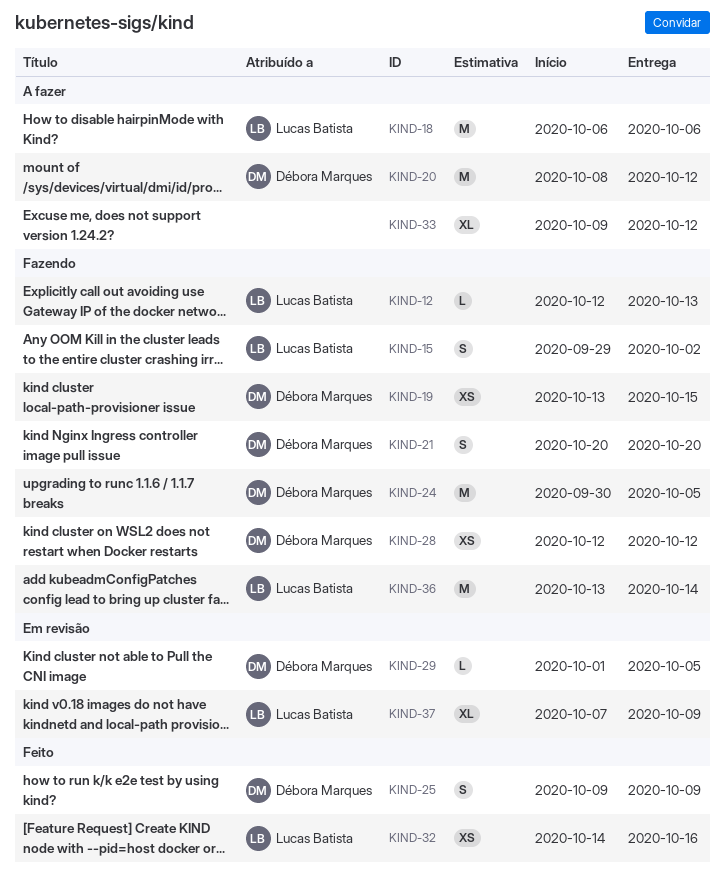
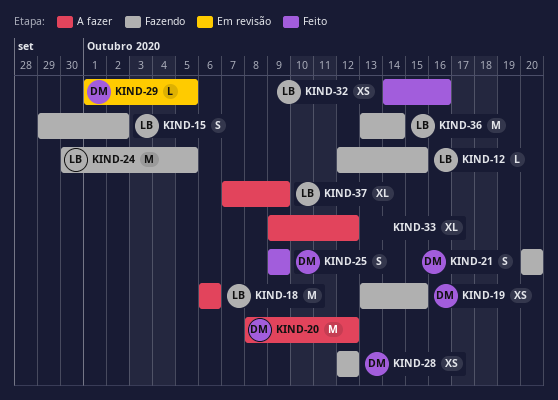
KIND-12, due: Oct 13 -> Oct 15
KIND-24, owner: Débora Marques -> Lucas Batista
KIND-37, status: Em revisão -> A fazer

